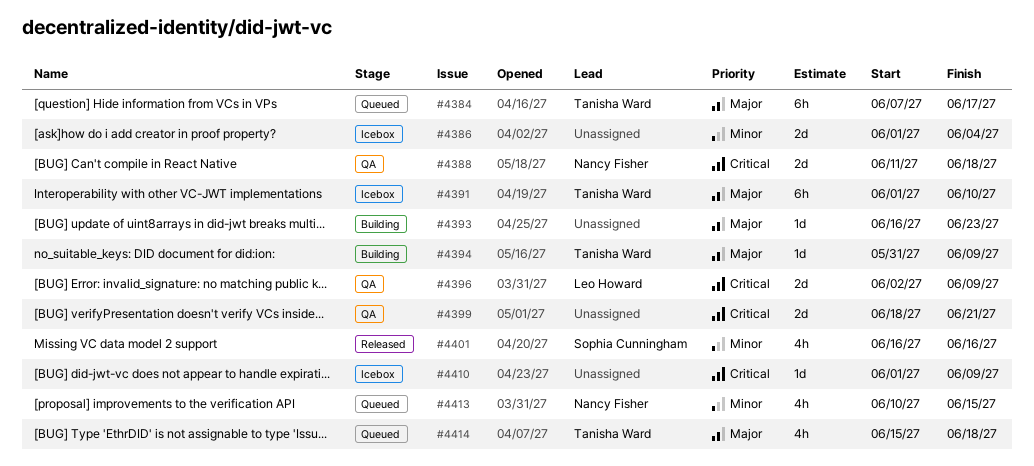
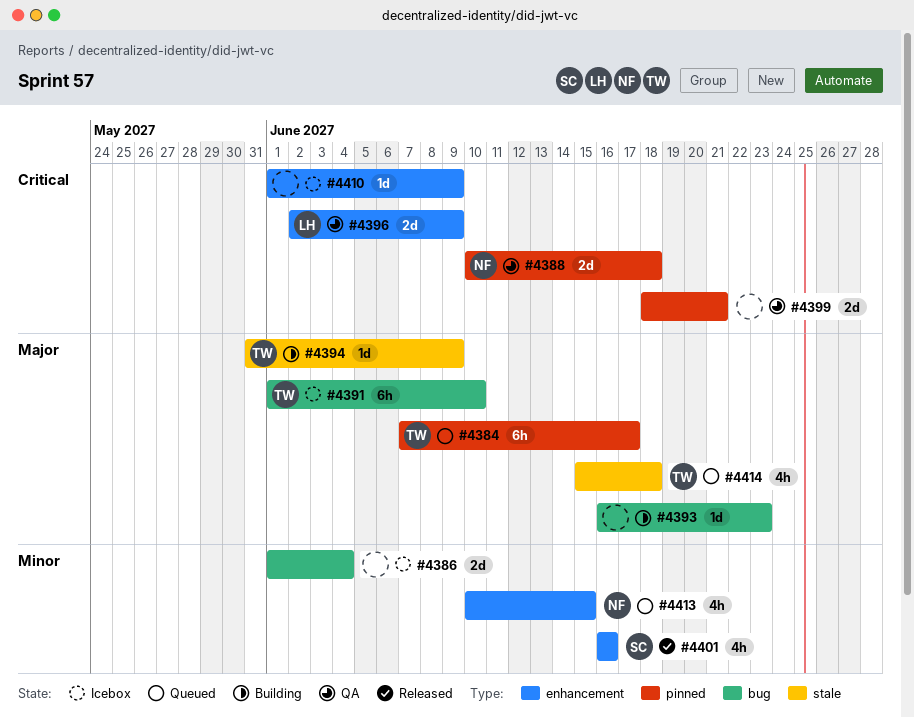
#4388, start: Jun 11 -> Jun 10

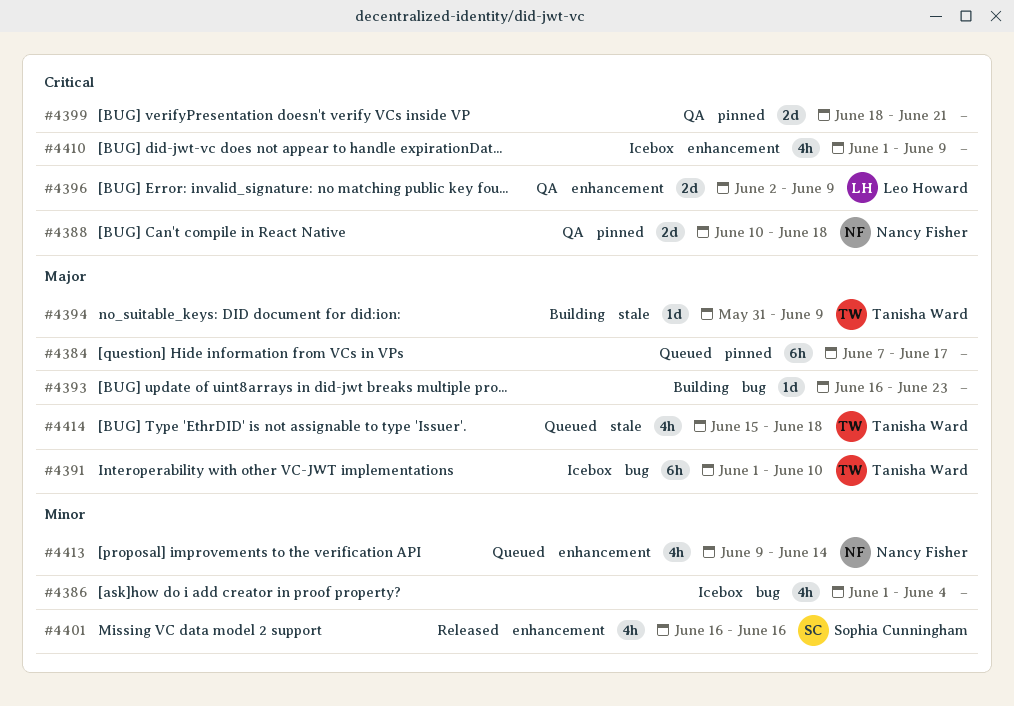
#4384, owner: Tanisha Ward -> none
#4386, estimate: 2d -> 4h
#4410, estimate: 1d -> 4h
#4413, start: Jun 10 -> Jun 9
#4413, due: Jun 15 -> Jun 14

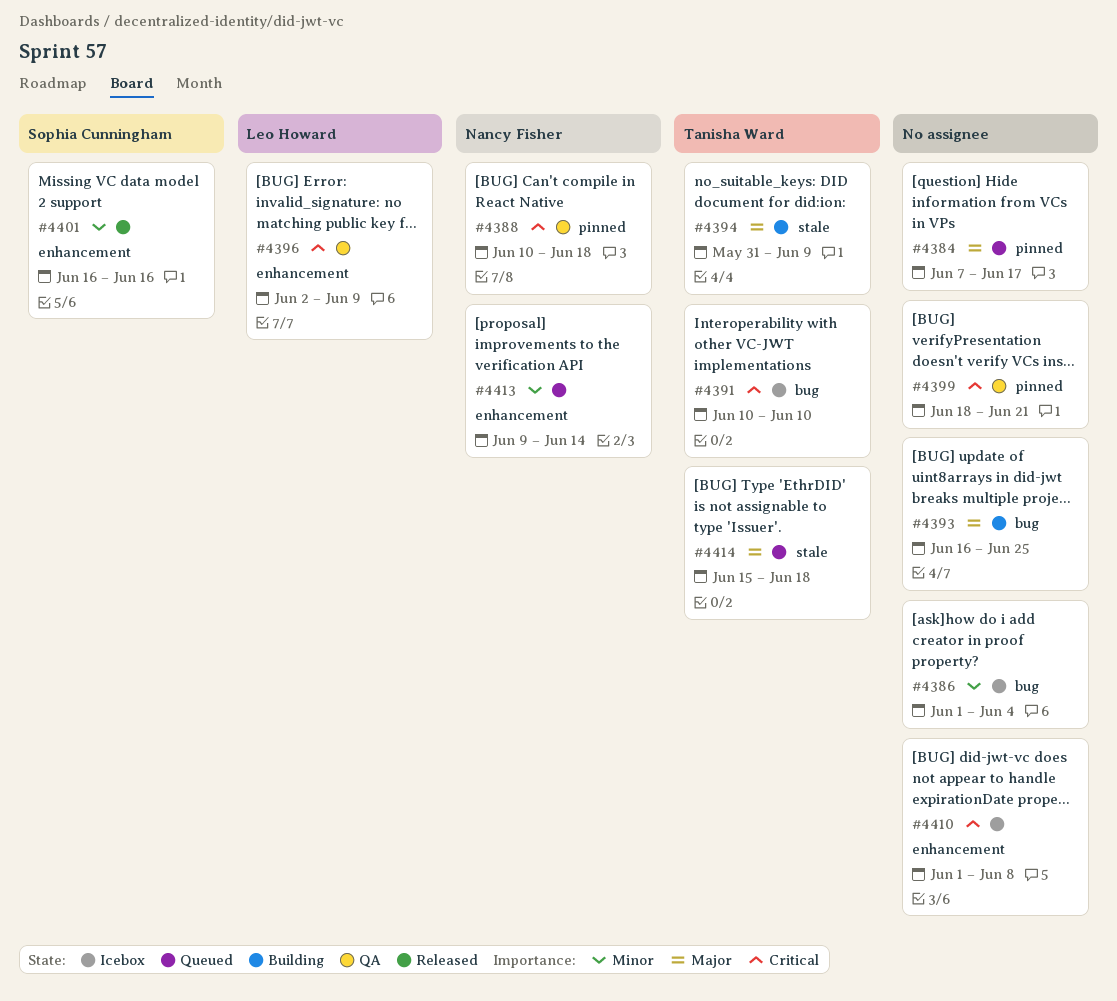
#4391, priority: Major -> Critical
#4391, start: Jun 1 -> Jun 10
#4393, due: Jun 23 -> Jun 25
#4410, due: Jun 9 -> Jun 8

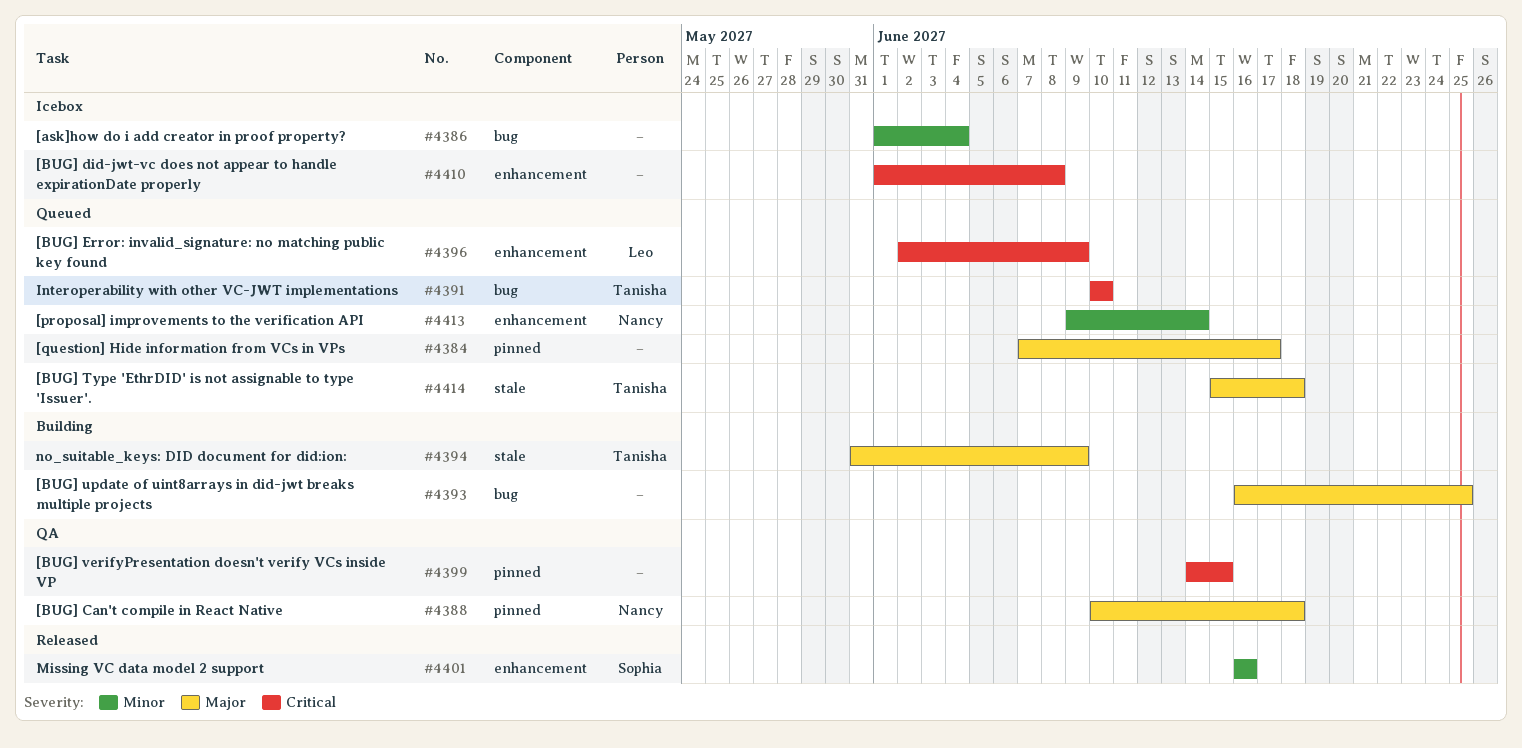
#4388, priority: Critical -> Major
#4391, status: Icebox -> Queued
#4396, status: QA -> Queued
#4399, start: Jun 18 -> Jun 14
#4399, due: Jun 21 -> Jun 15

